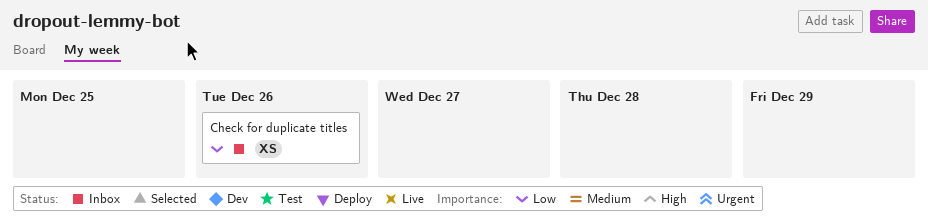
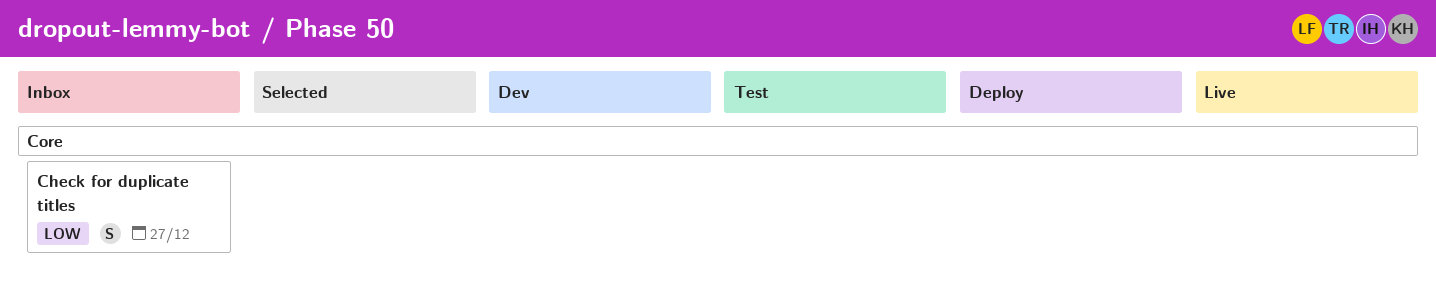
Check for duplicate titles, estimate: XS -> S
Check for duplicate titles, due: Dec 26 -> Dec 27

